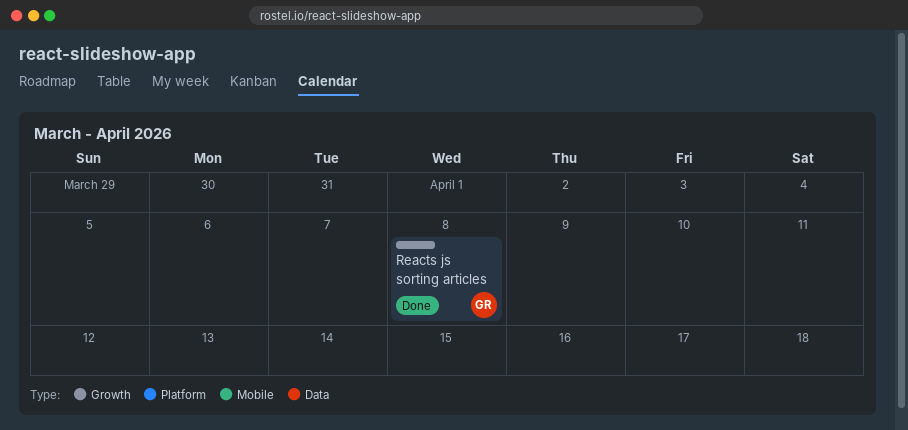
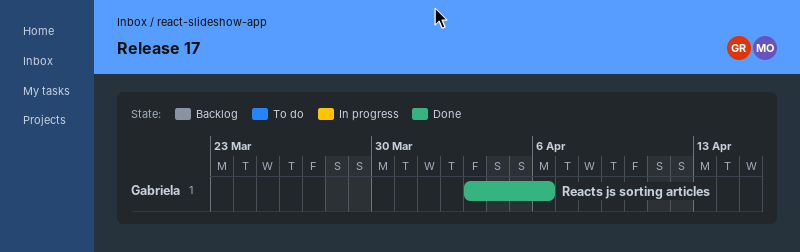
Reacts js sorting articles, due: Apr 8 -> Apr 6

